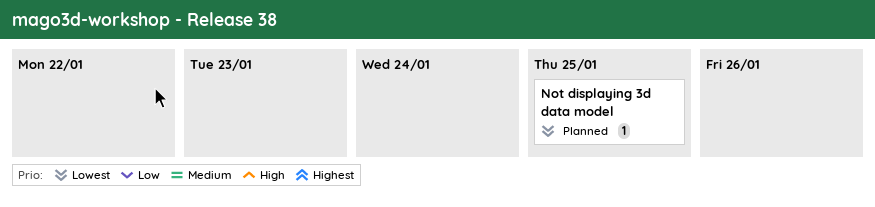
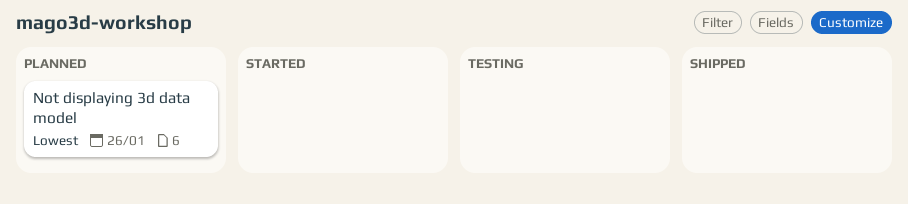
Not displaying 3d data model, due: Jan 25 -> Jan 26

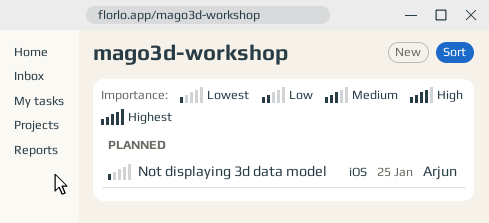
Not displaying 3d data model, due: Jan 26 -> Jan 25

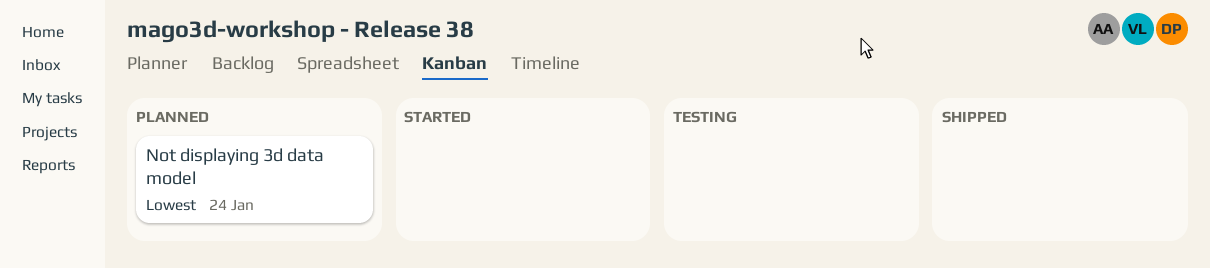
Not displaying 3d data model, due: Jan 25 -> Jan 24

